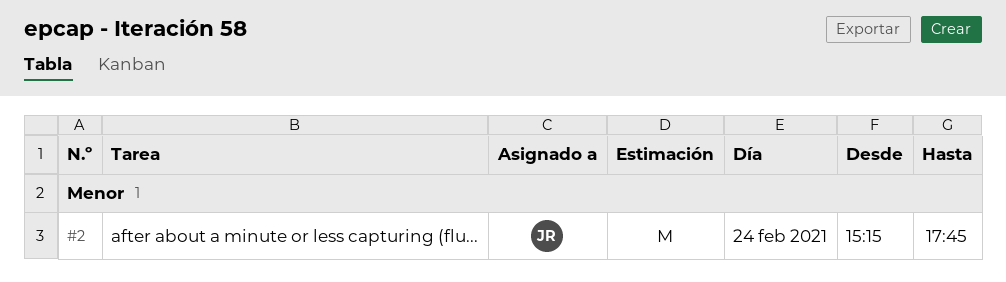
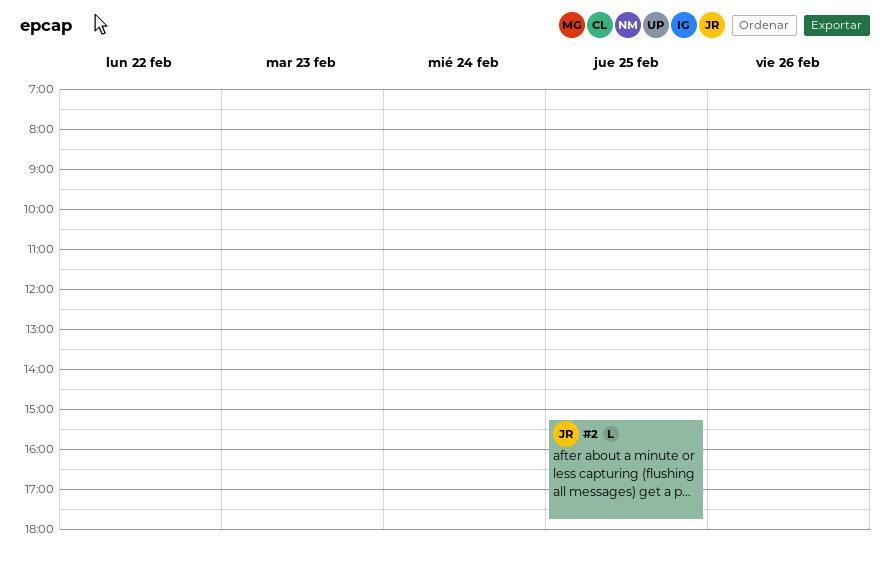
#2, estimate: M -> L
#2, day: Feb 24 -> Feb 25

